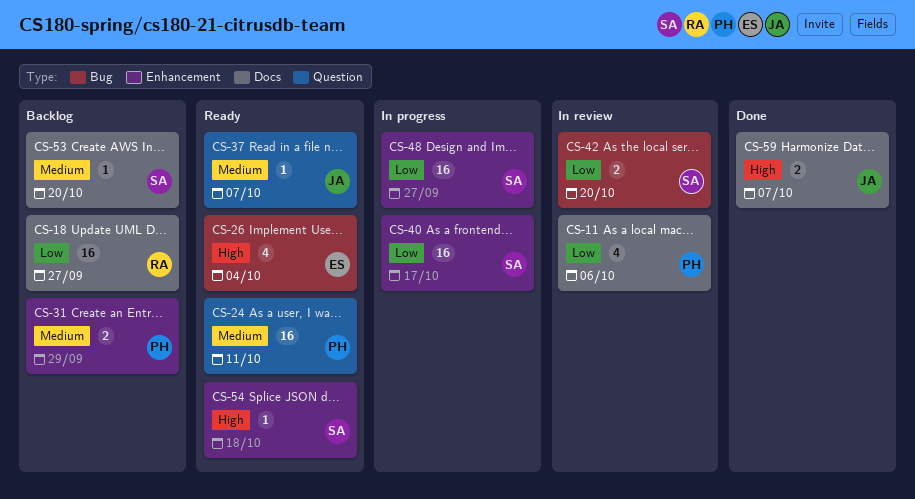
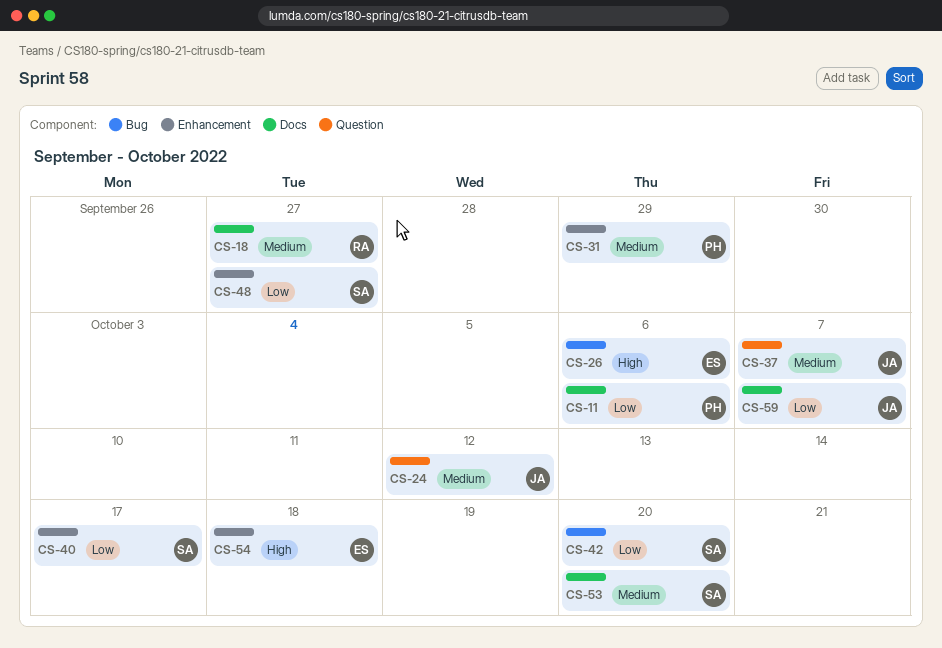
CS-18, priority: Low -> Medium
CS-24, owner: PH -> JA
CS-24, due: Oct 11 -> Oct 12
CS-26, due: Oct 4 -> Oct 6
CS-54, owner: SA -> ES
CS-59, priority: High -> Low

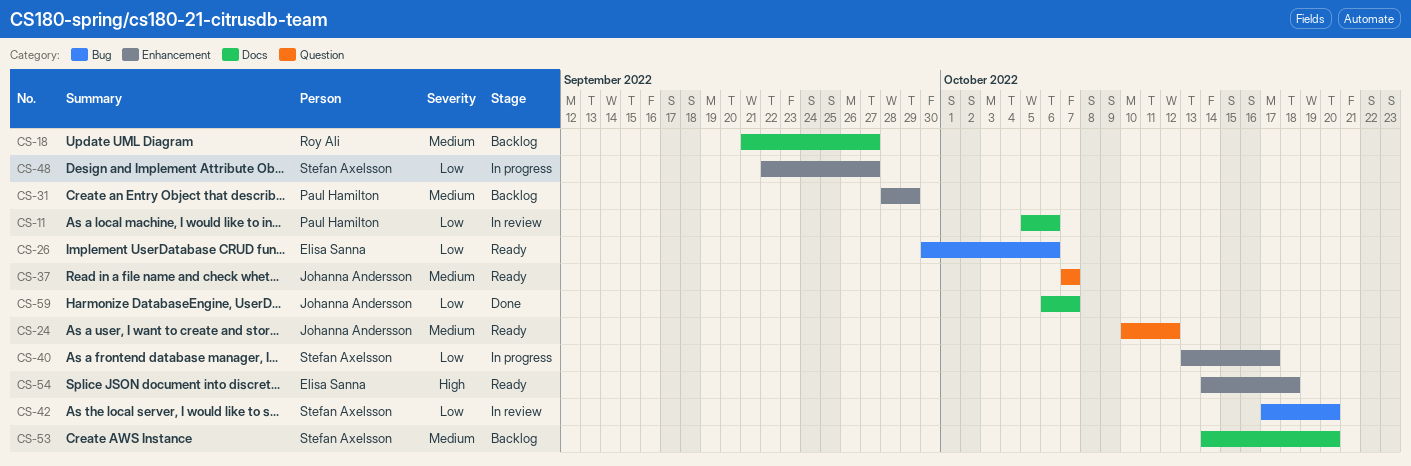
CS-26, priority: High -> Low

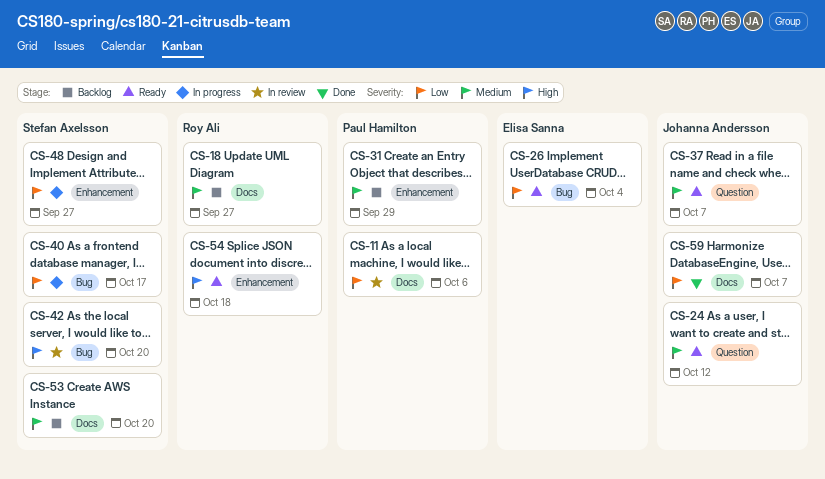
CS-26, due: Oct 6 -> Oct 4
CS-40, label: Enhancement -> Bug
CS-42, priority: Low -> High
CS-54, owner: Elisa Sanna -> Roy Ali

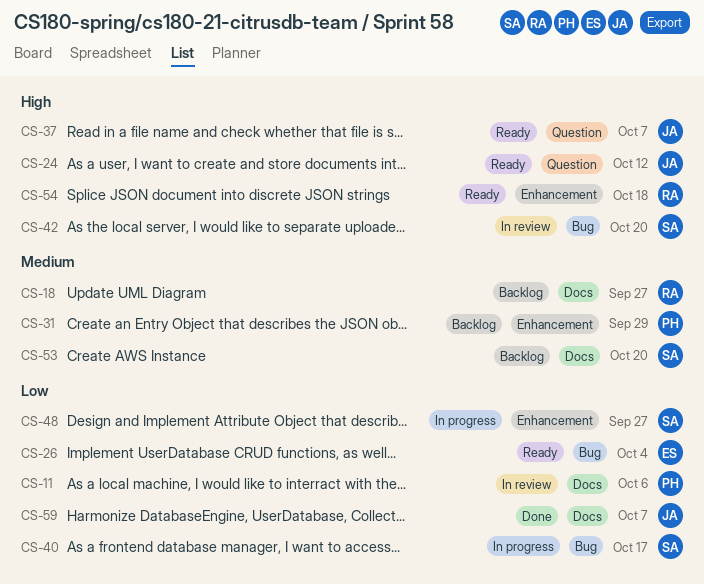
CS-24, priority: Medium -> High
CS-37, priority: Medium -> High

